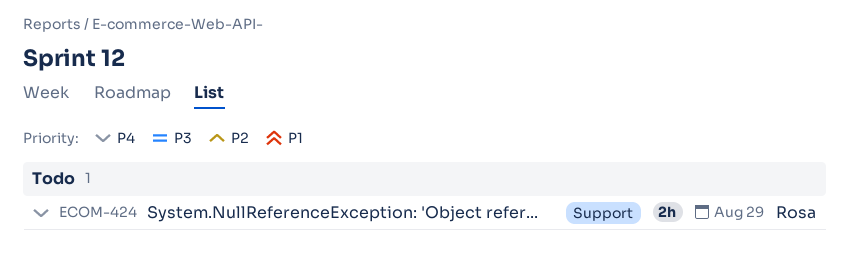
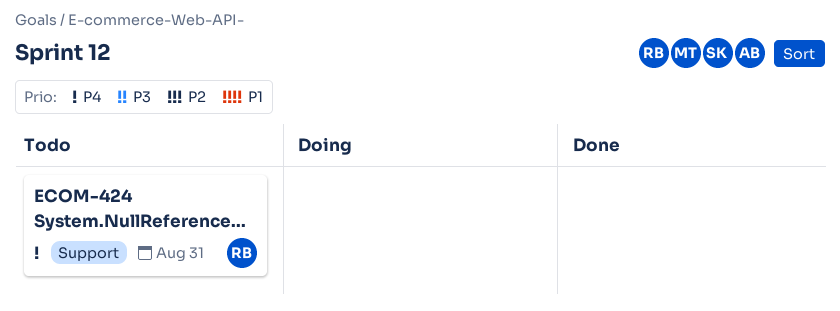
ECOM-424, due: Aug 29 -> Aug 31

